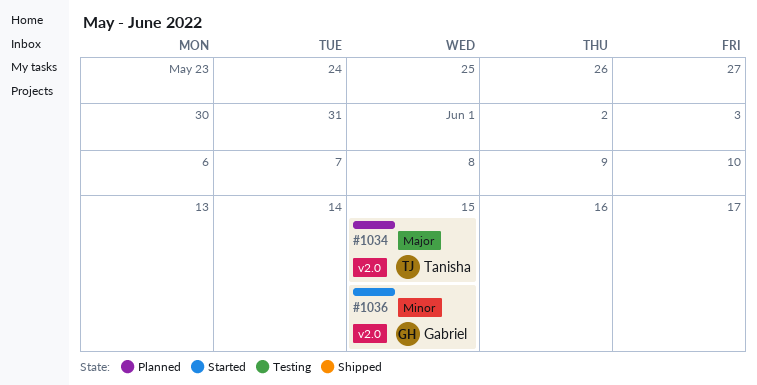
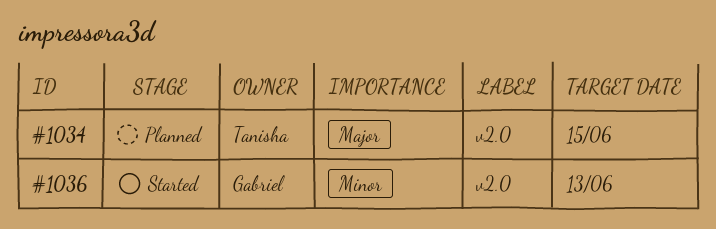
#1036, due: Jun 15 -> Jun 13

